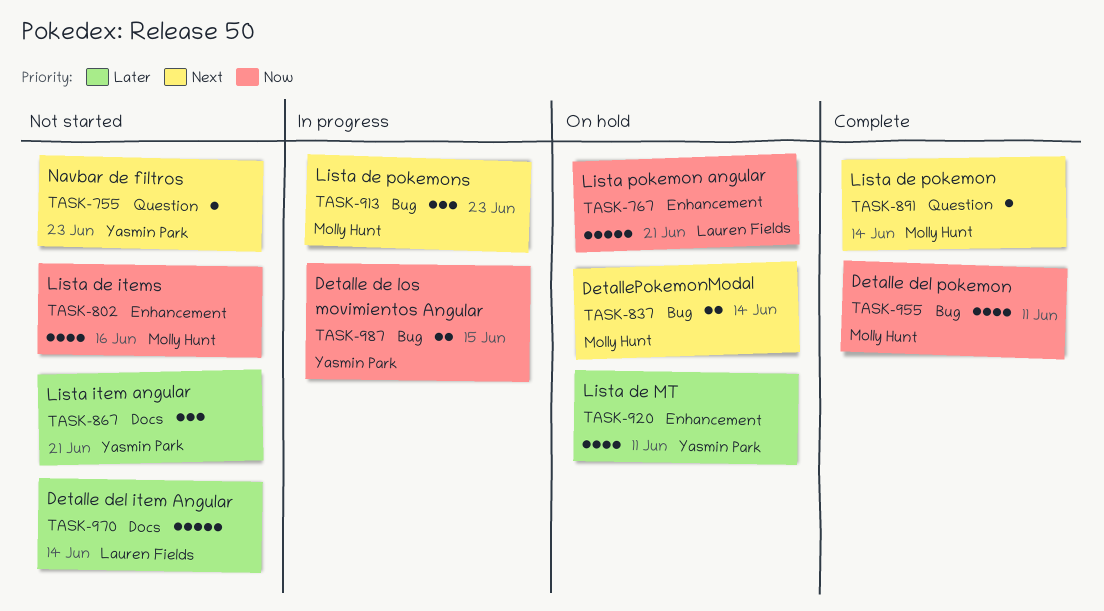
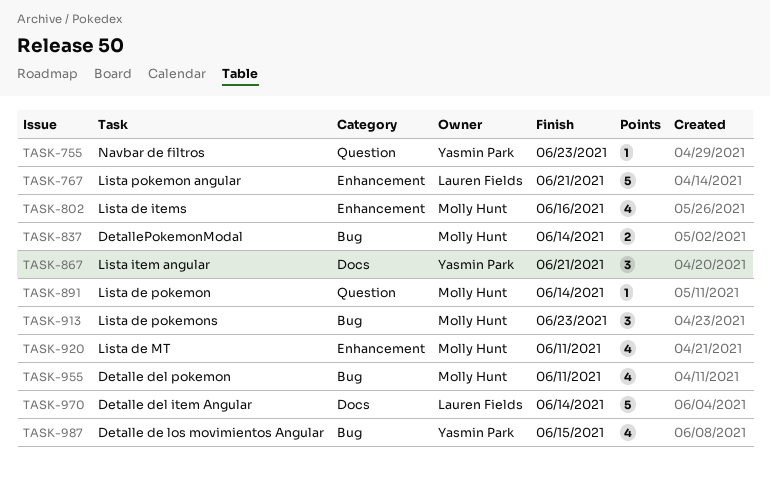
TASK-920, owner: Yasmin Park -> Molly Hunt
TASK-987, estimate: 2 -> 4

